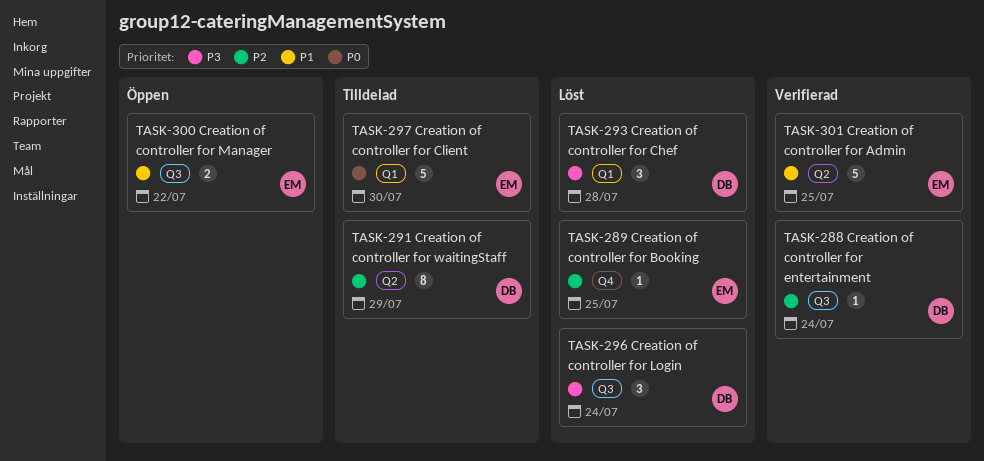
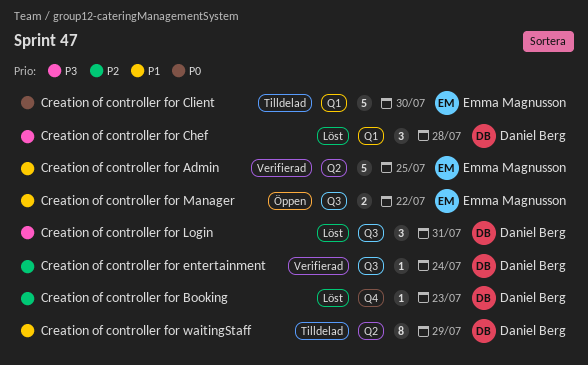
Creation of controller for Booking, owner: Emma Magnusson -> Daniel Berg
Creation of controller for Booking, due: Jul 25 -> Jul 23
Creation of controller for Login, due: Jul 24 -> Jul 31
Creation of controller for waitingStaff, priority: P2 -> P1

